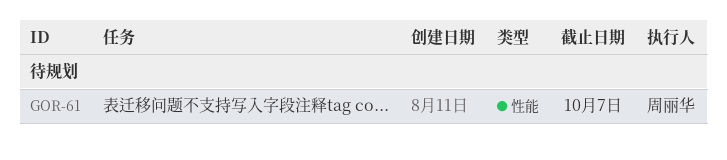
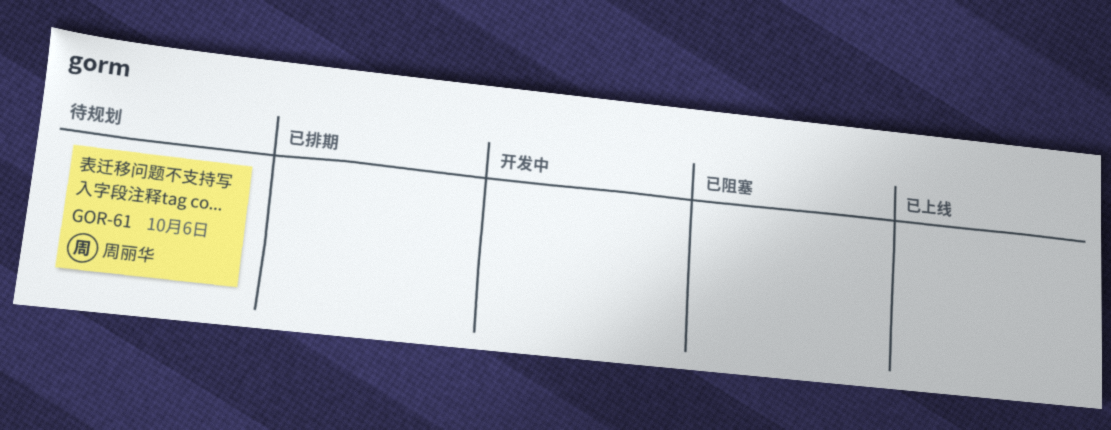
GOR-61, due: Oct 7 -> Oct 6

